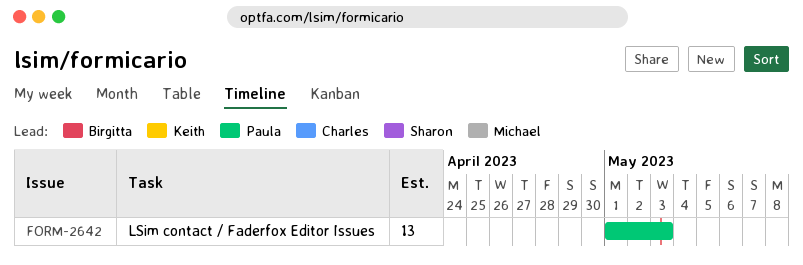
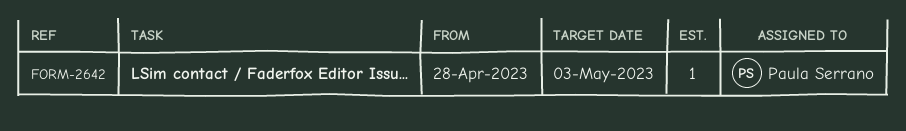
FORM-2642, estimate: 13 -> 1
FORM-2642, start: May 1 -> Apr 28

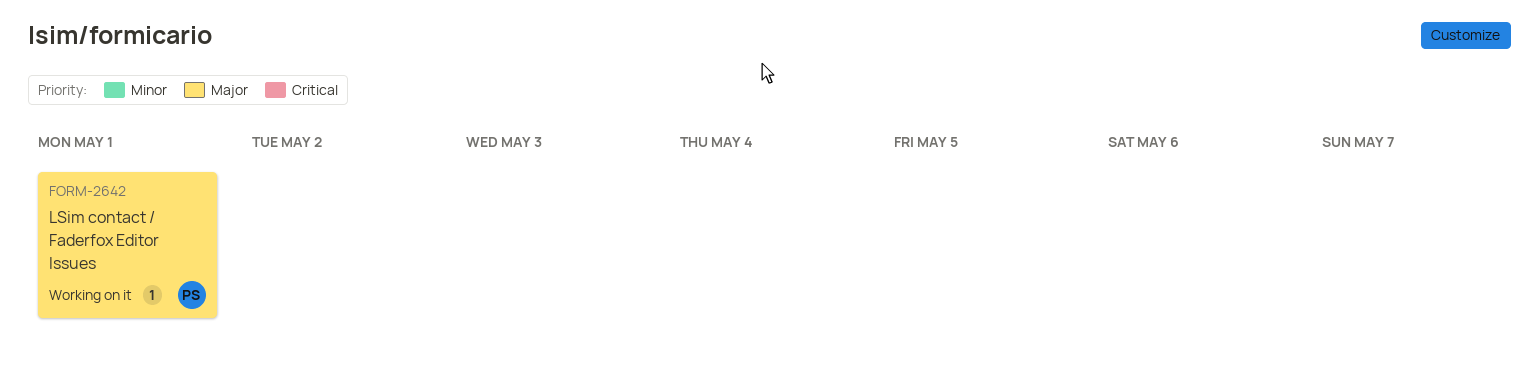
FORM-2642, due: May 3 -> May 1

